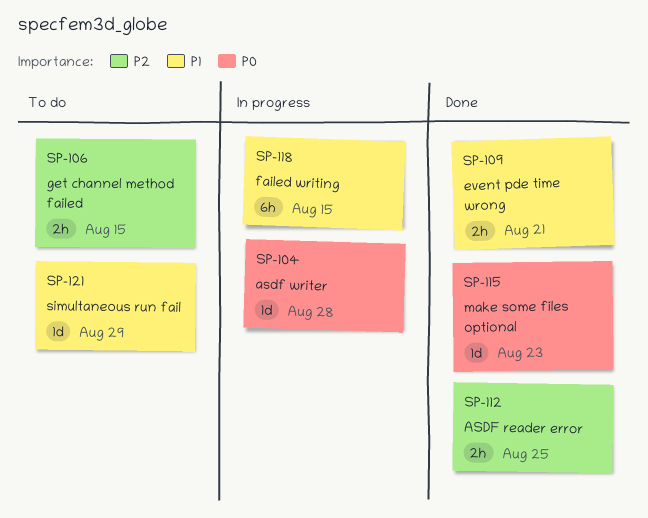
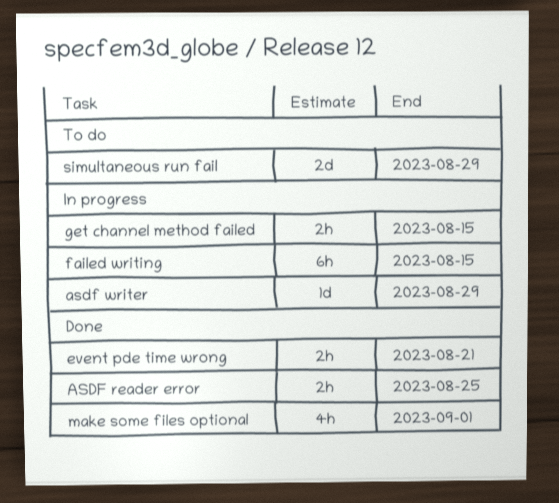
asdf writer, due: Aug 28 -> Aug 29
get channel method failed, status: To do -> In progress
make some files optional, estimate: 1d -> 4h
make some files optional, due: Aug 23 -> Sep 1
simultaneous run fail, estimate: 1d -> 2d

